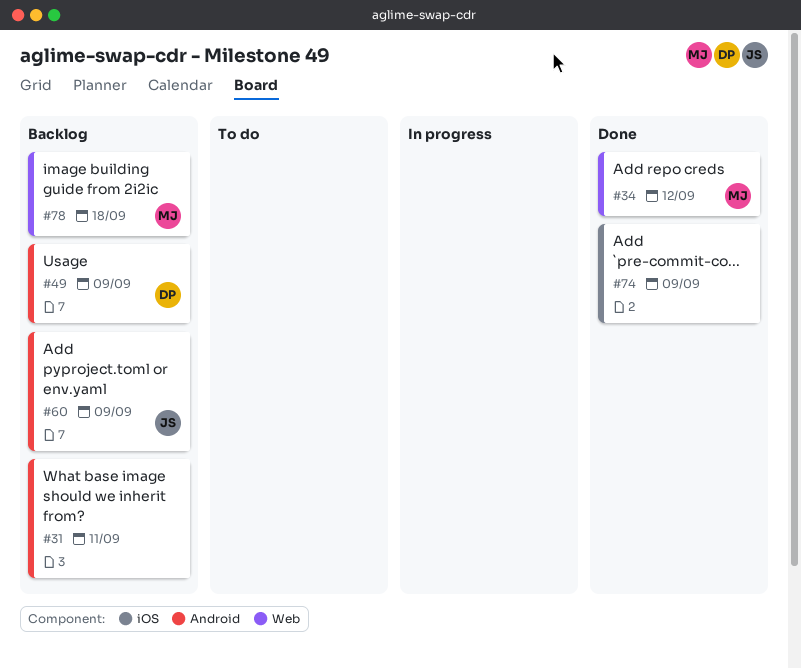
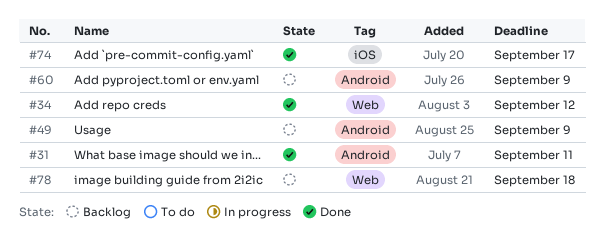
#31, status: Backlog -> Done
#74, due: Sep 9 -> Sep 17

